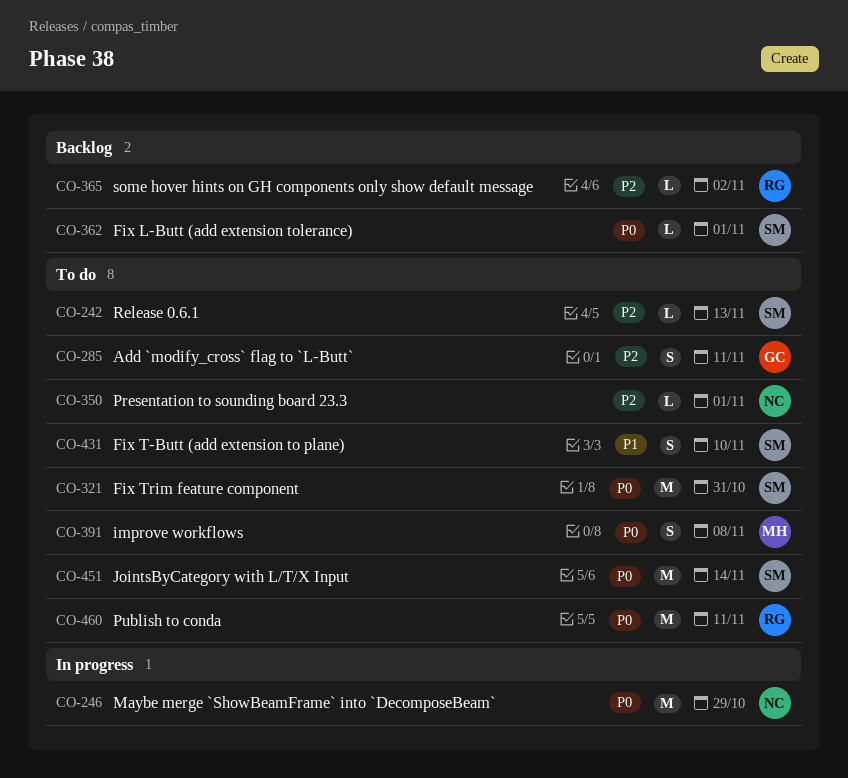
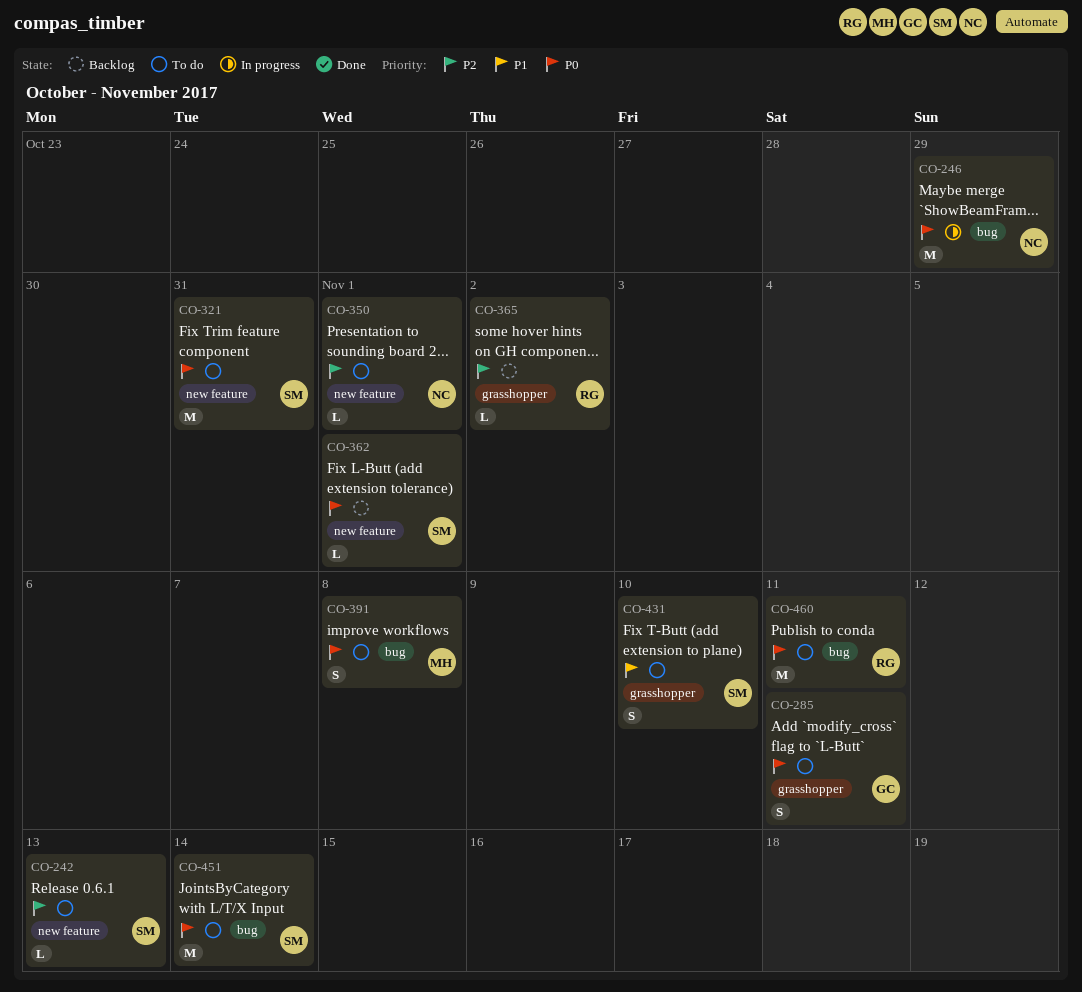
CO-285, priority: P2 -> P0

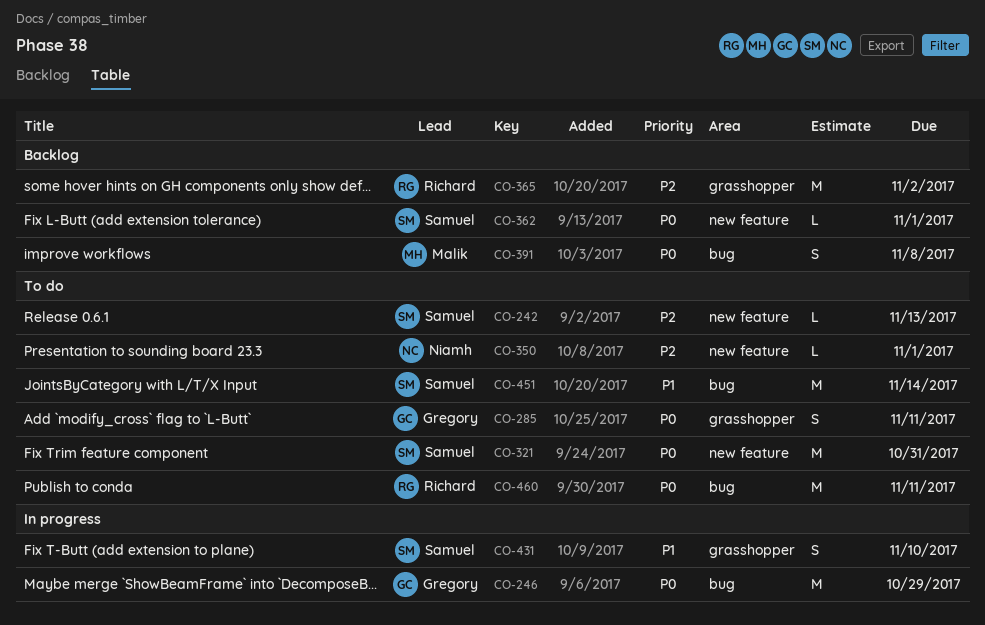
CO-246, owner: Niamh -> Gregory
CO-365, estimate: L -> M
CO-391, status: To do -> Backlog
CO-431, status: To do -> In progress
CO-451, priority: P0 -> P1

